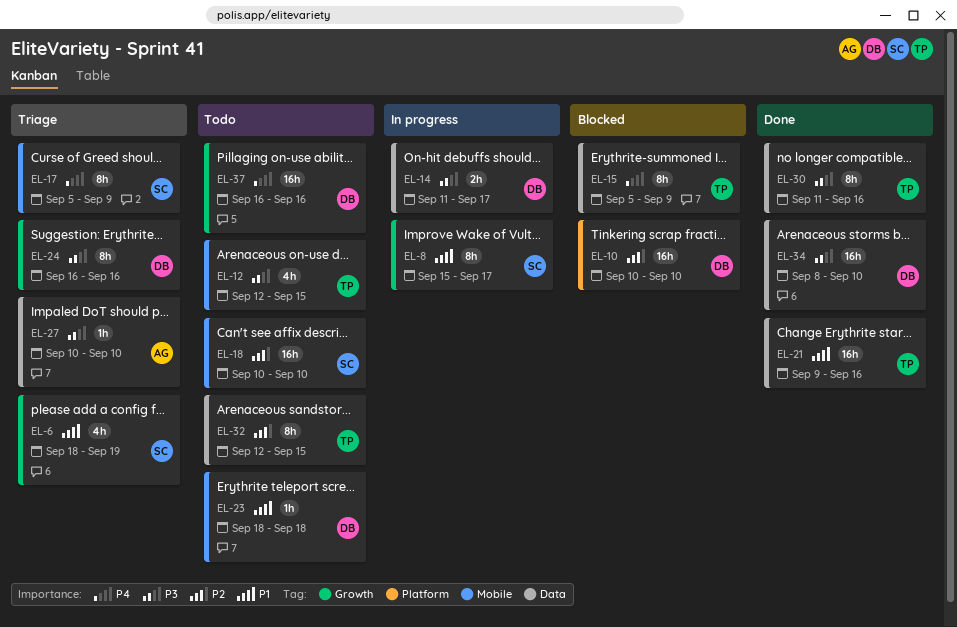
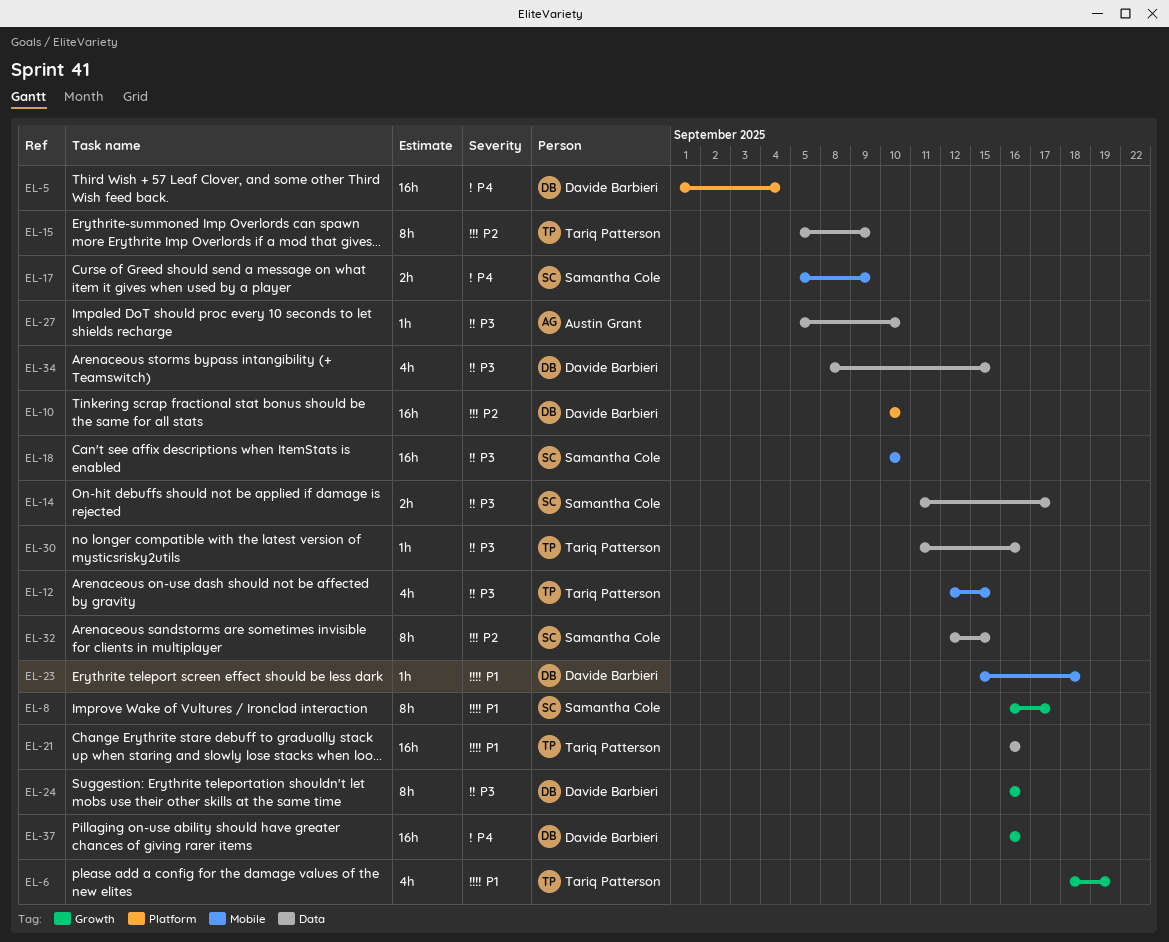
EL-5: none -> present
EL-6, owner: Samantha Cole -> Tariq Patterson
EL-8, start: Sep 15 -> Sep 16
EL-14, owner: Davide Barbieri -> Samantha Cole
EL-15, priority: P4 -> P2
EL-17, estimate: 8h -> 2h
EL-18, priority: P2 -> P3
EL-21, start: Sep 9 -> Sep 16
EL-23, start: Sep 18 -> Sep 15
EL-27, start: Sep 10 -> Sep 5
EL-30, estimate: 8h -> 1h
EL-32, owner: Tariq Patterson -> Samantha Cole
EL-34, estimate: 16h -> 4h
EL-34, due: Sep 10 -> Sep 15

